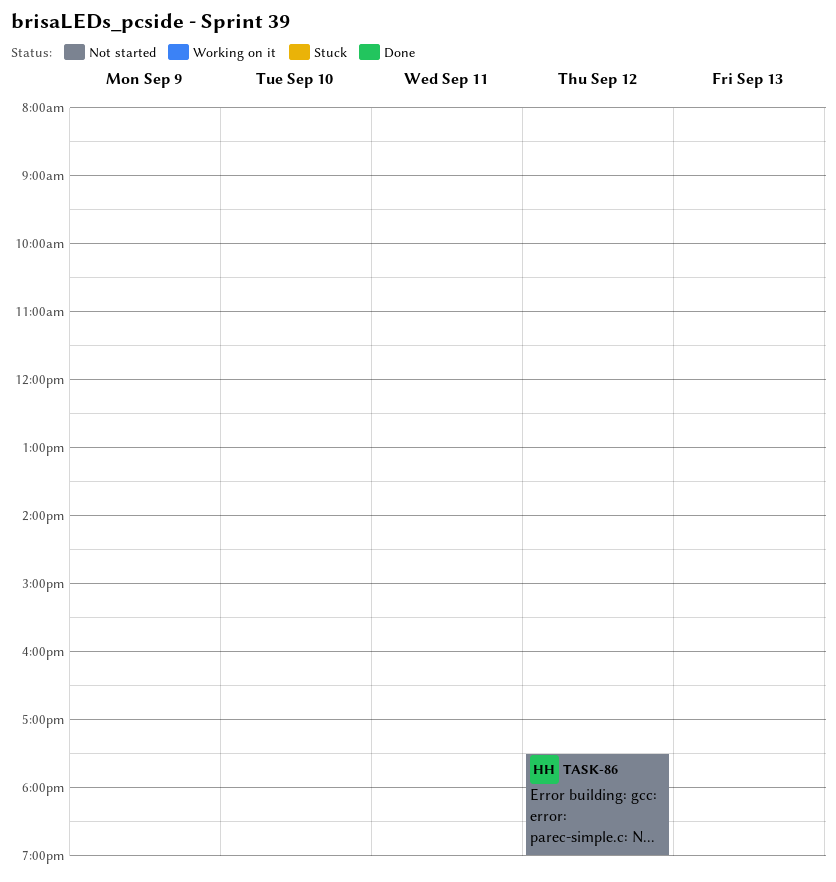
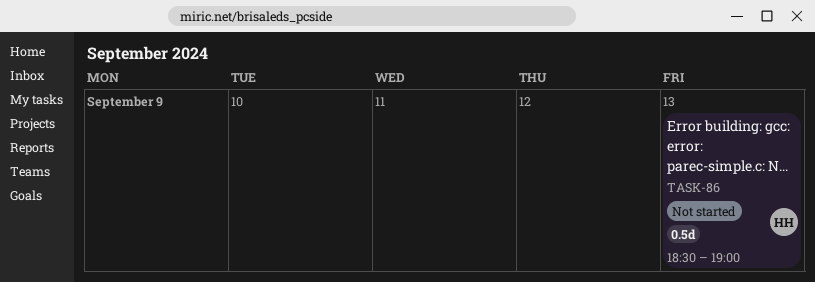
TASK-86, day: Sep 12 -> Sep 13
TASK-86, begins: 17:30 -> 18:30

